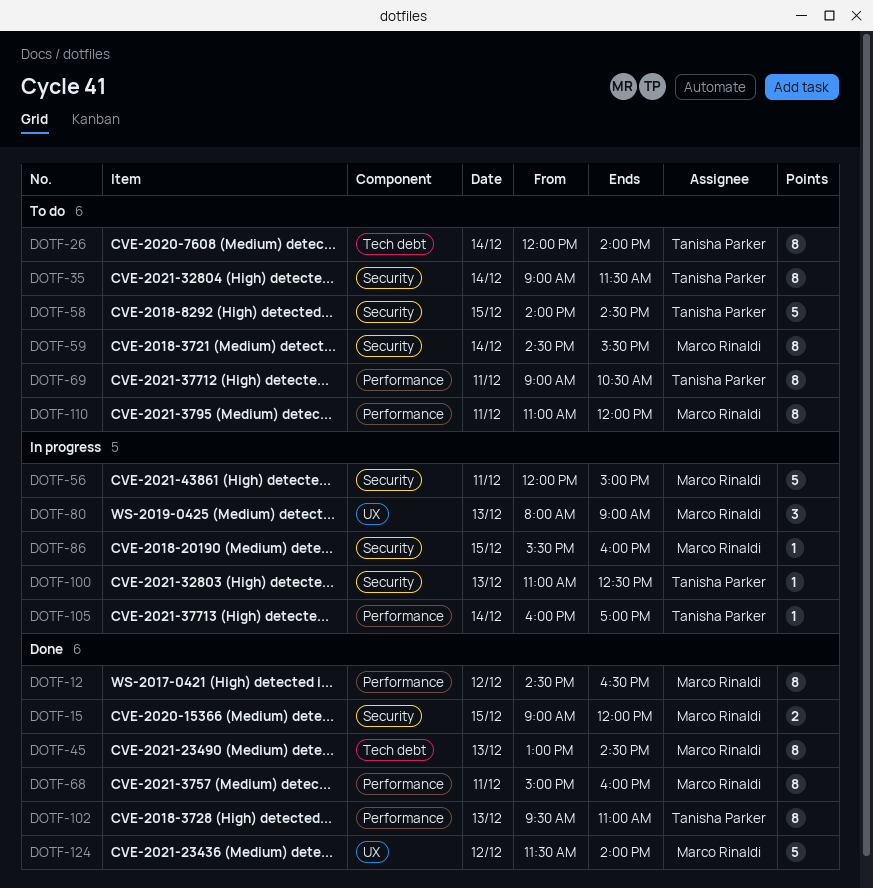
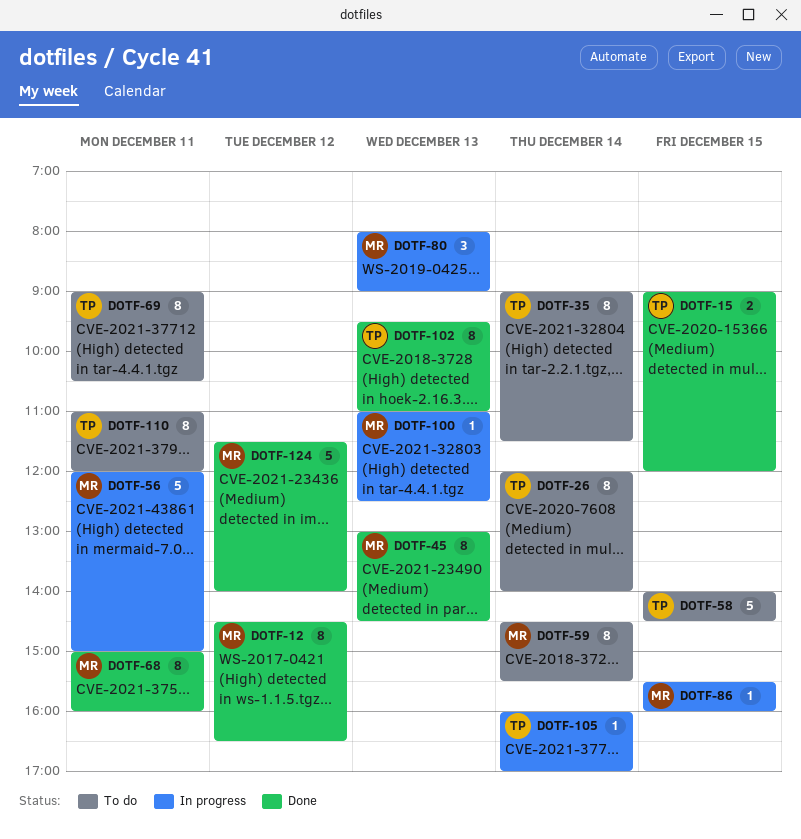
DOTF-15, owner: Marco Rinaldi -> Tanisha Parker
DOTF-100, owner: Tanisha Parker -> Marco Rinaldi
DOTF-110, owner: Marco Rinaldi -> Tanisha Parker

